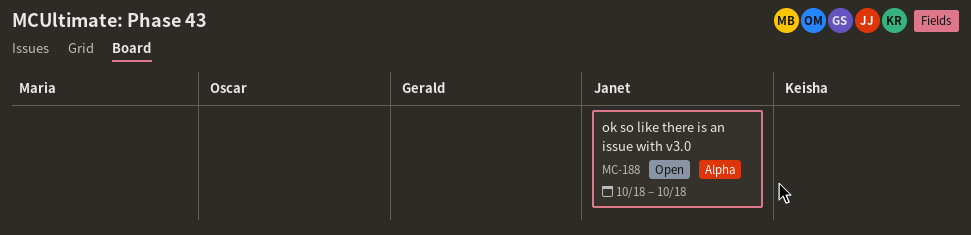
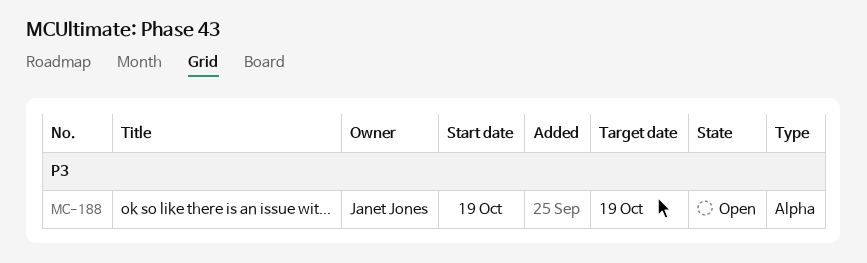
MC-188, start: Oct 18 -> Oct 19
MC-188, due: Oct 18 -> Oct 19

